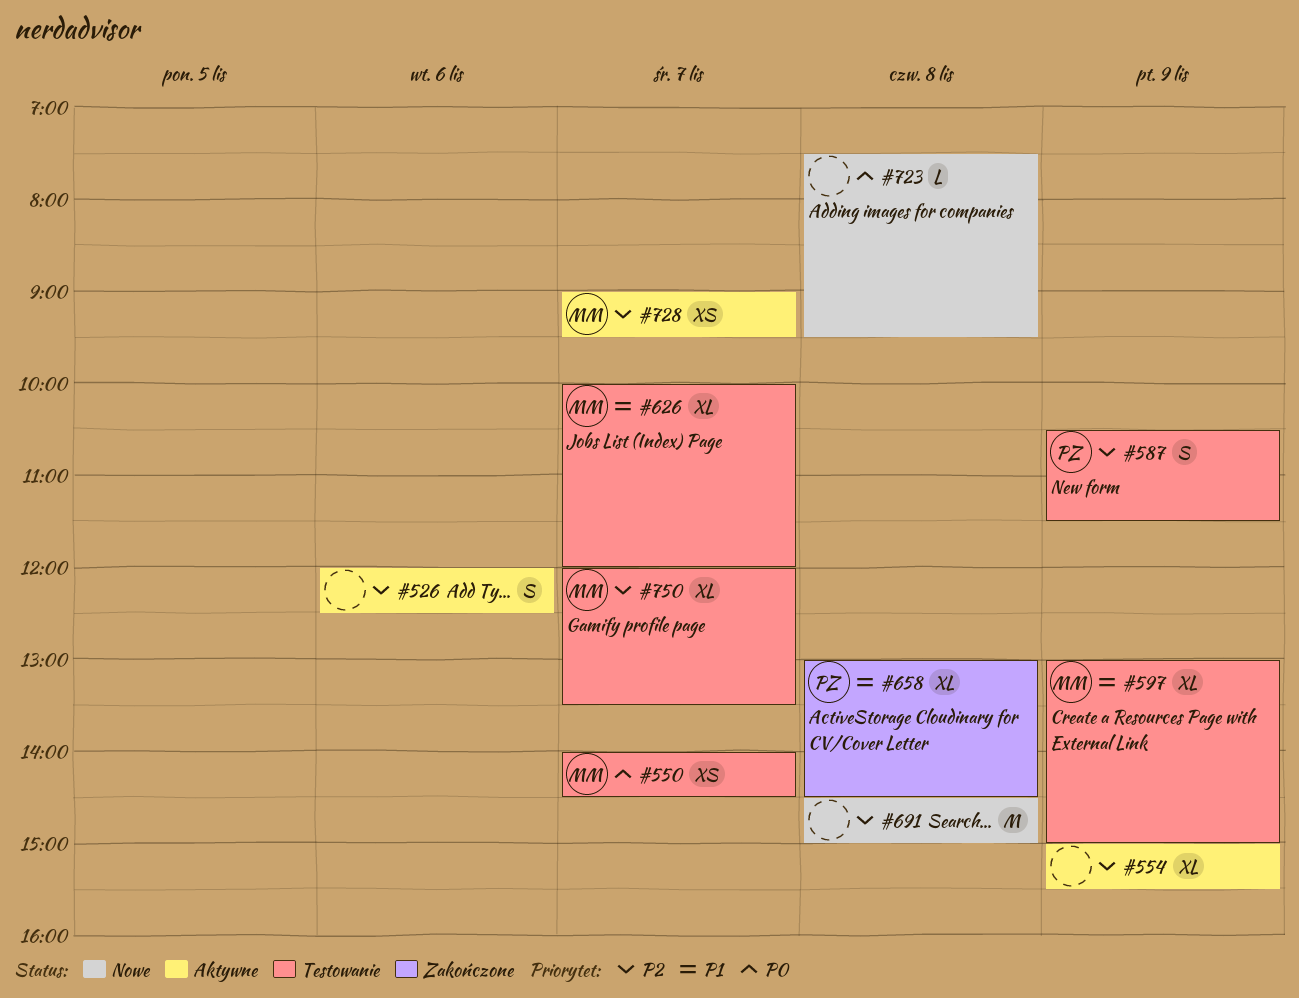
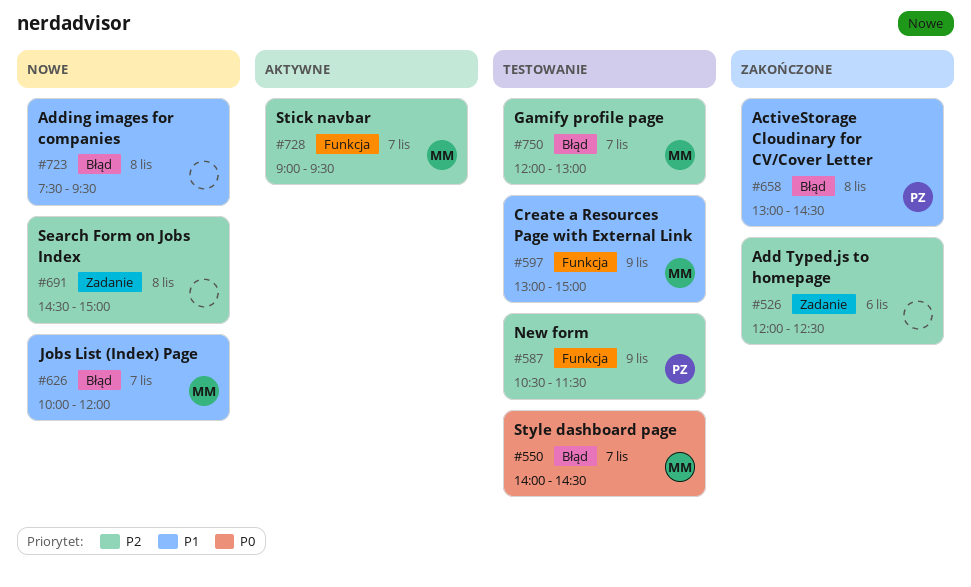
#526, status: Aktywne -> Zakończone
#554: present -> none
#626, status: Testowanie -> Nowe
#723, priority: P0 -> P1
#750, ends: 13:30 -> 13:00

